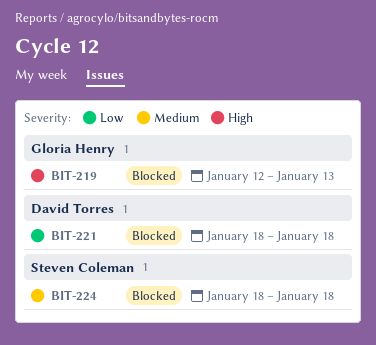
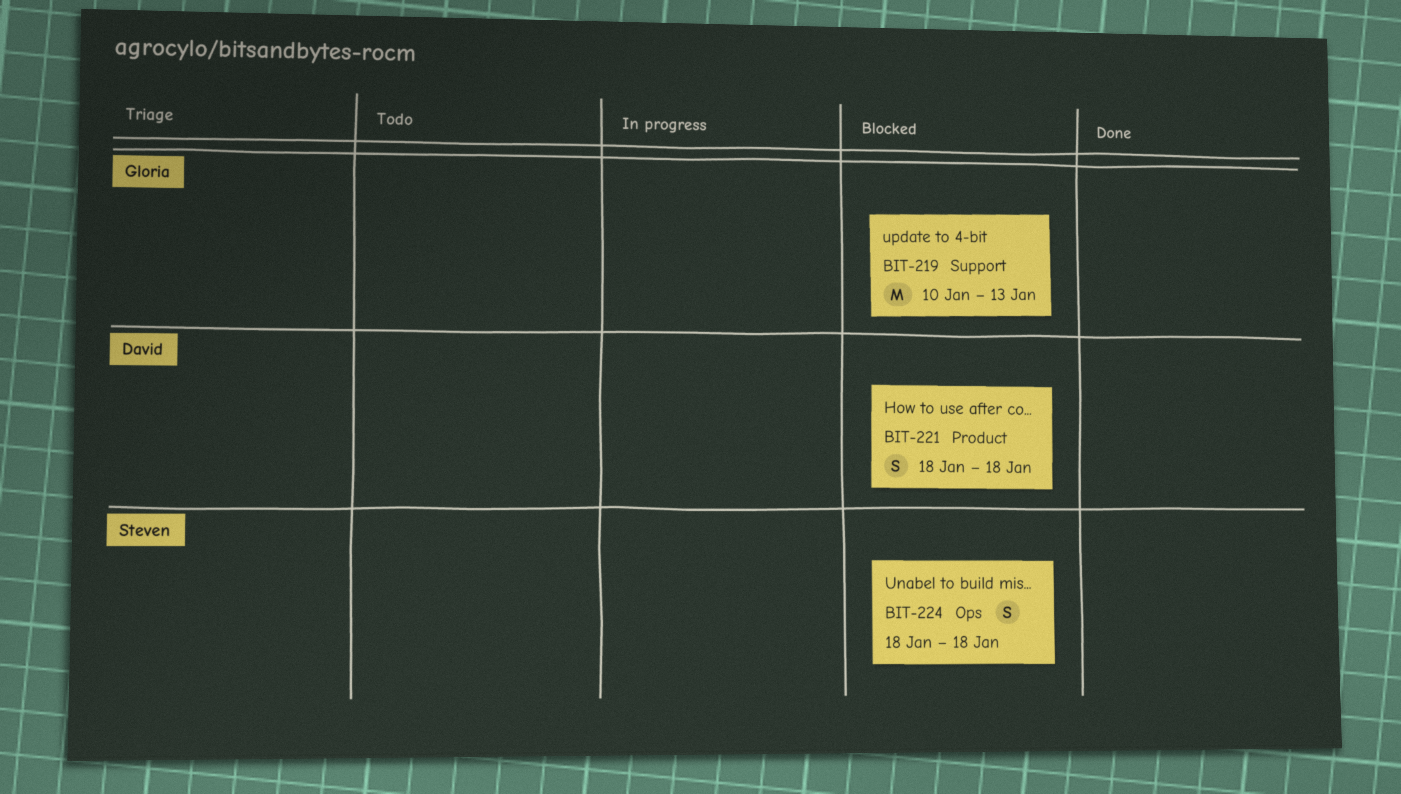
BIT-219, start: Jan 12 -> Jan 10

